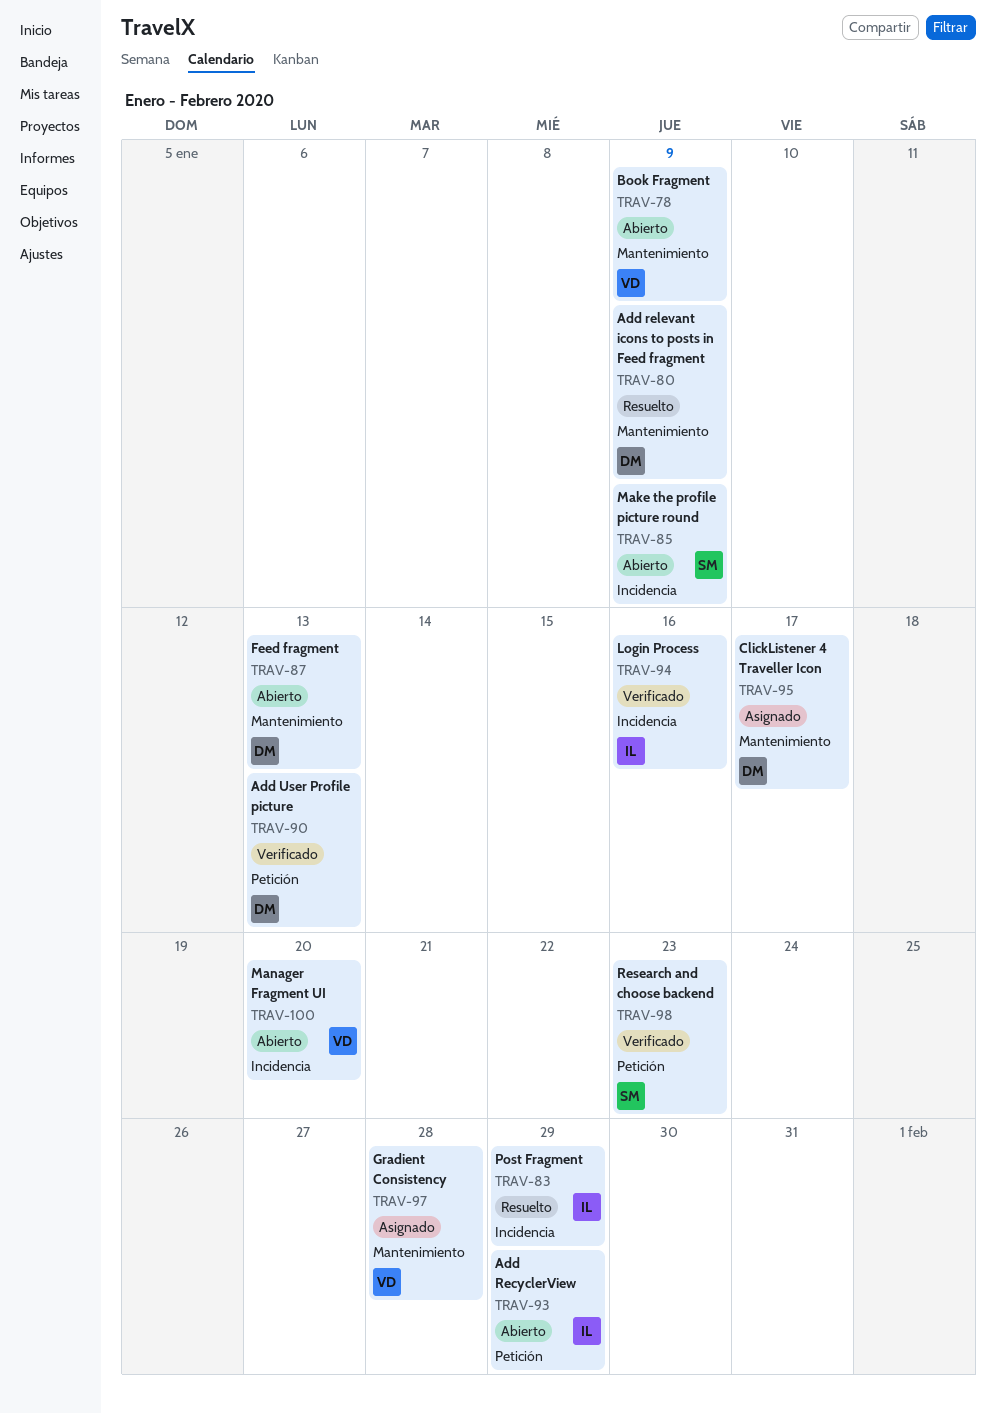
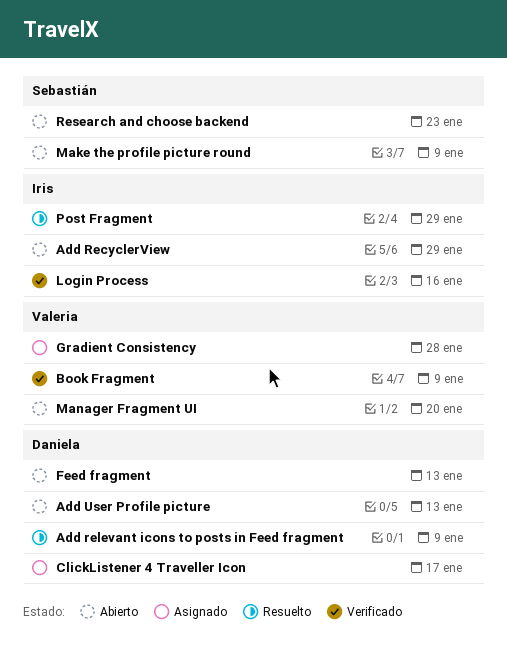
Add User Profile picture, status: Verificado -> Abierto
Book Fragment, status: Abierto -> Verificado
Research and choose backend, status: Verificado -> Abierto

